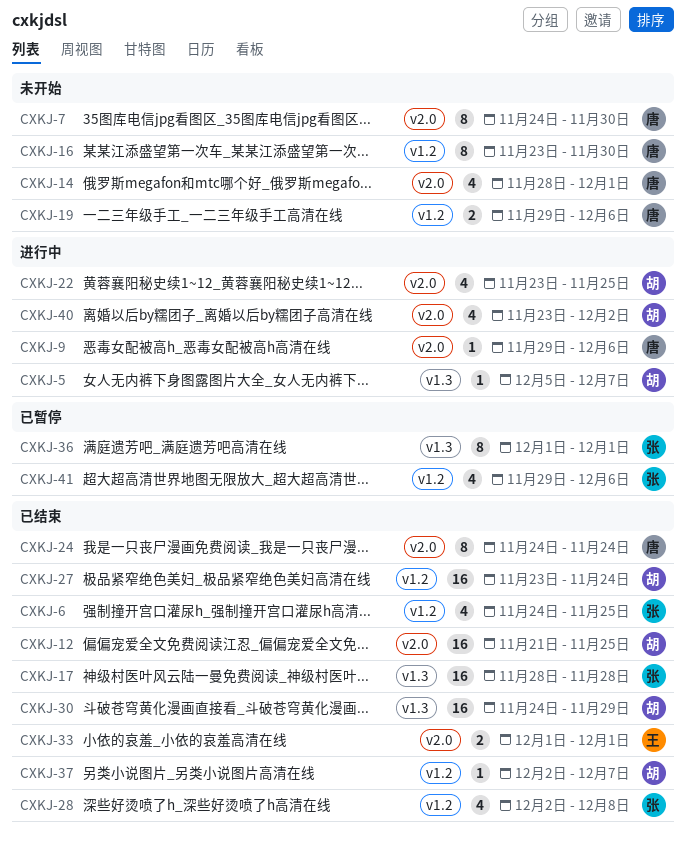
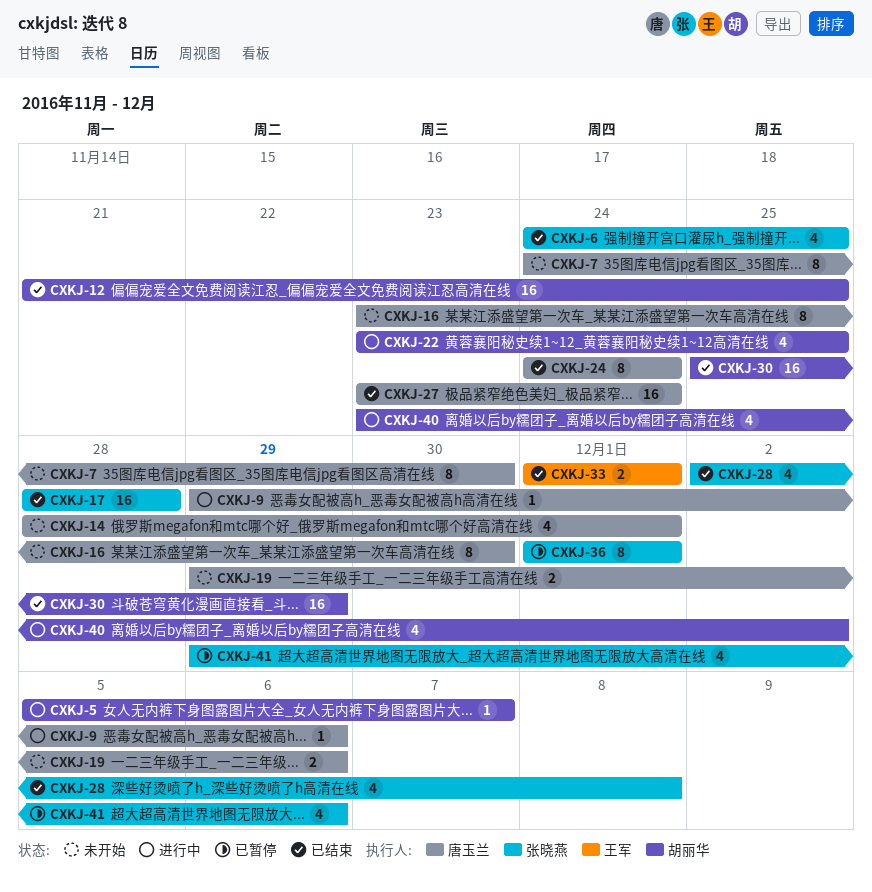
CXKJ-27, owner: 胡丽华 -> 唐玉兰
CXKJ-30, start: Nov 24 -> Nov 25
CXKJ-37: present -> none

